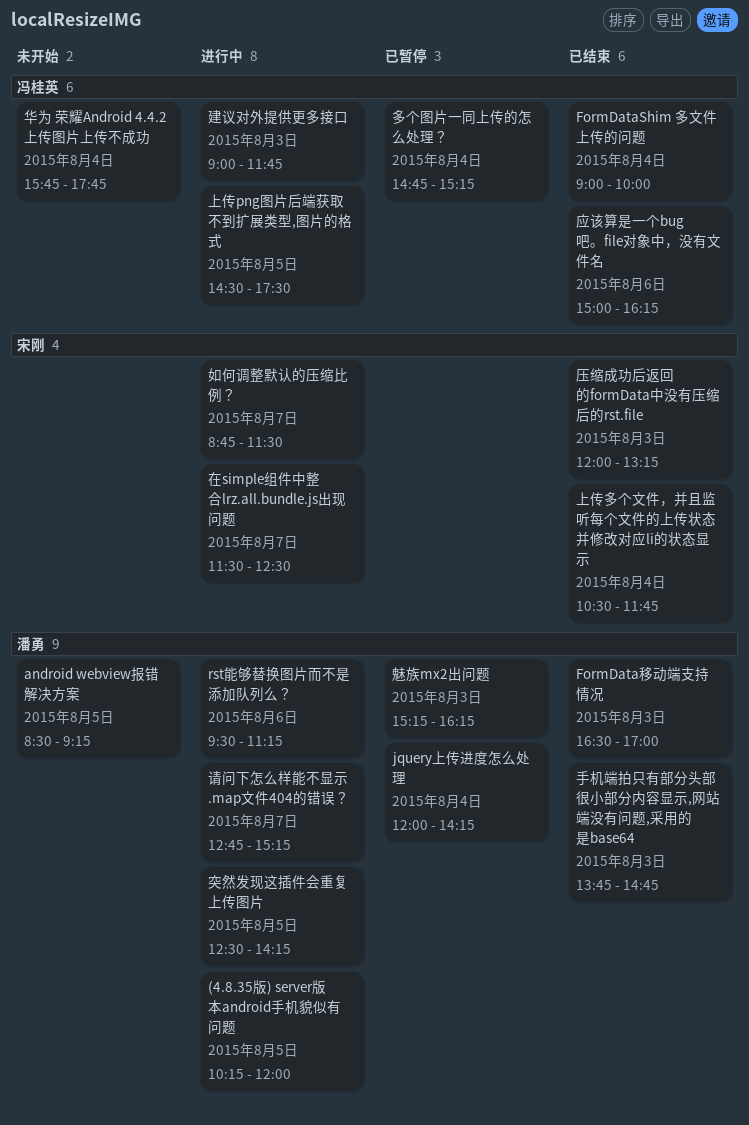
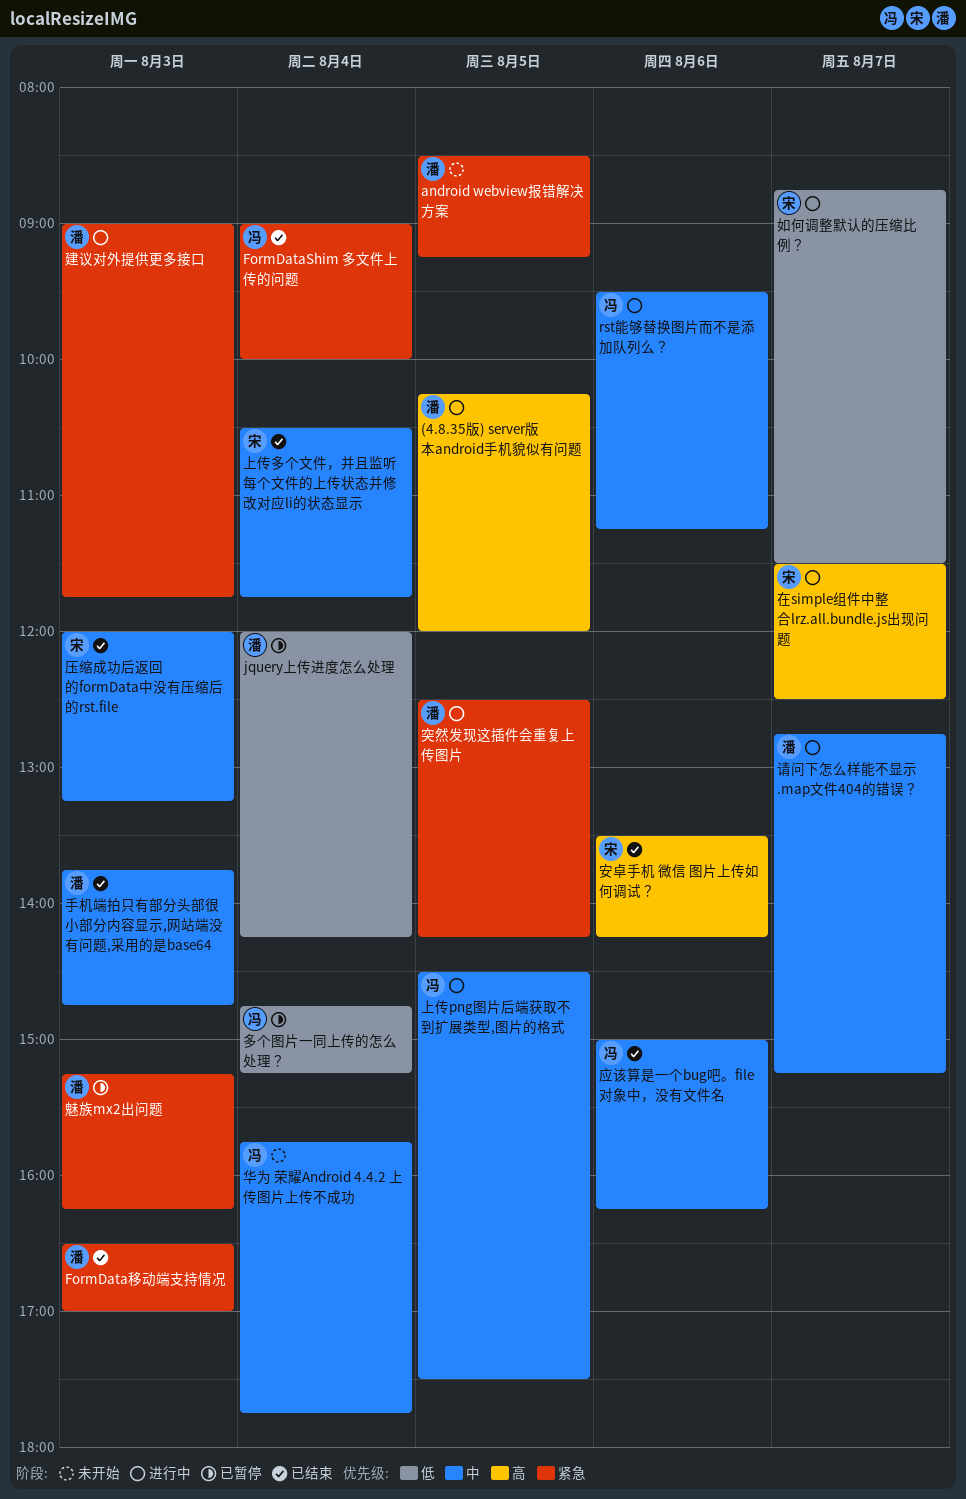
rst能够替换图片而不是添加队列么？, owner: 潘勇 -> 冯桂英
安卓手机 微信 图片上传如何调试？: none -> present
建议对外提供更多接口, owner: 冯桂英 -> 潘勇

